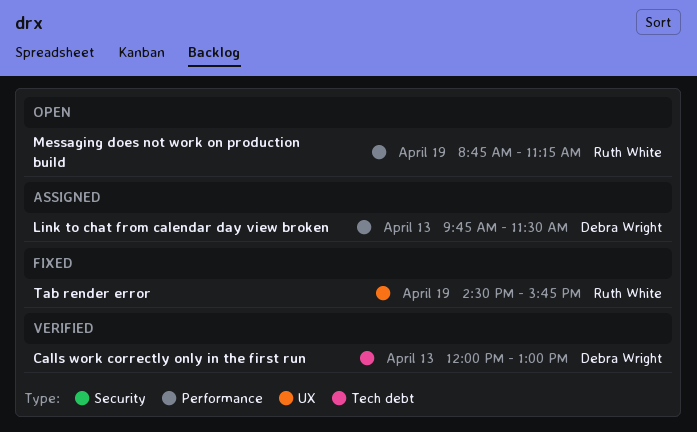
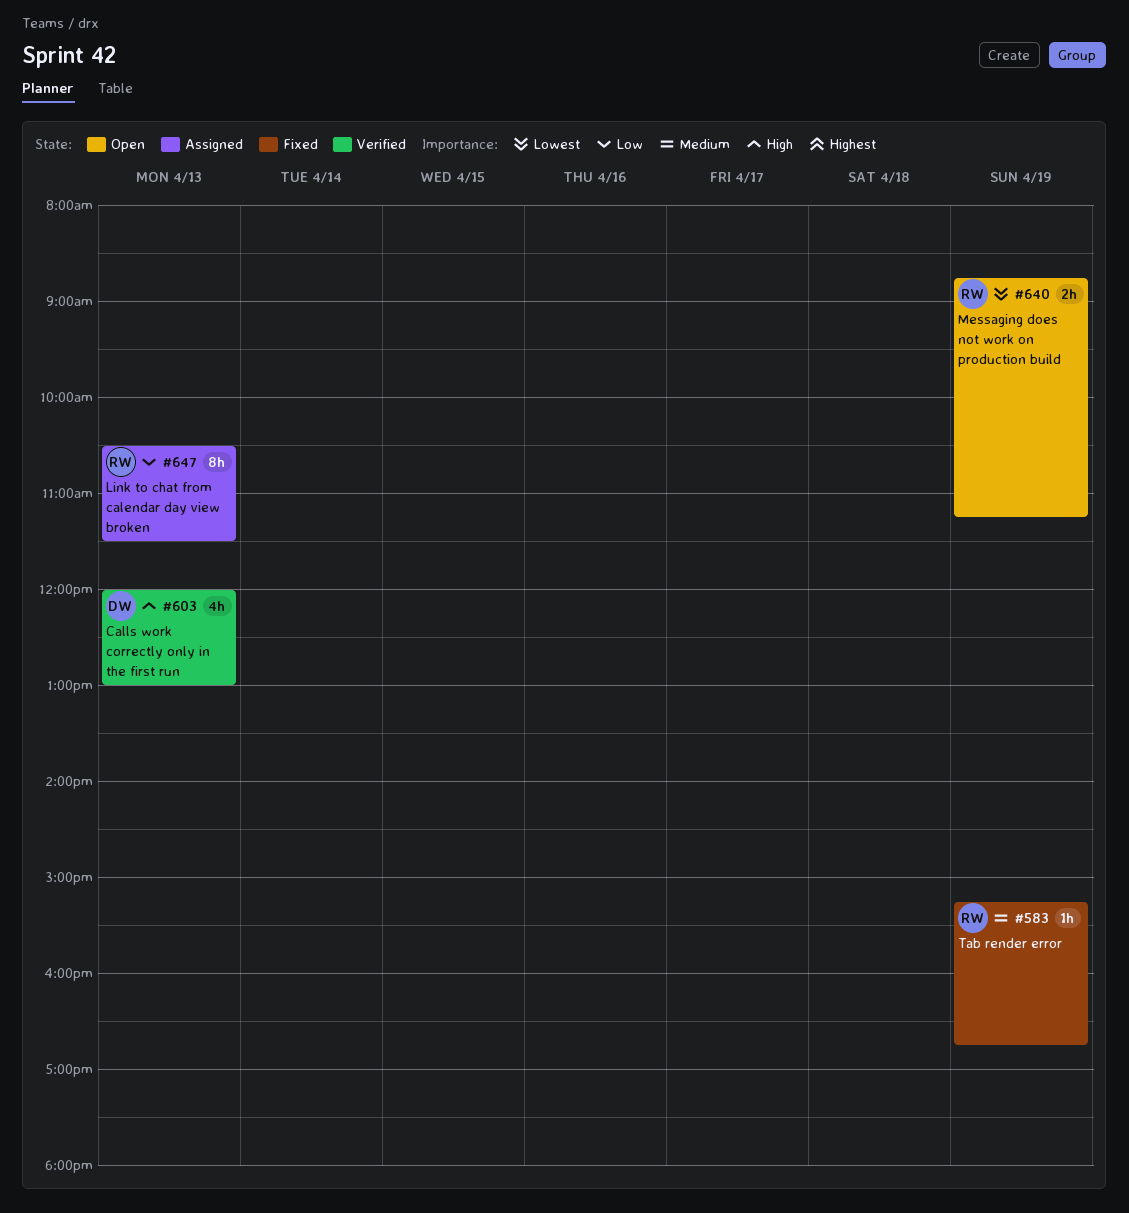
Link to chat from calendar day view broken, owner: Debra Wright -> Ruth White
Link to chat from calendar day view broken, begins: 09:45 -> 10:30
Tab render error, begins: 14:30 -> 15:15
Tab render error, ends: 15:45 -> 16:45

